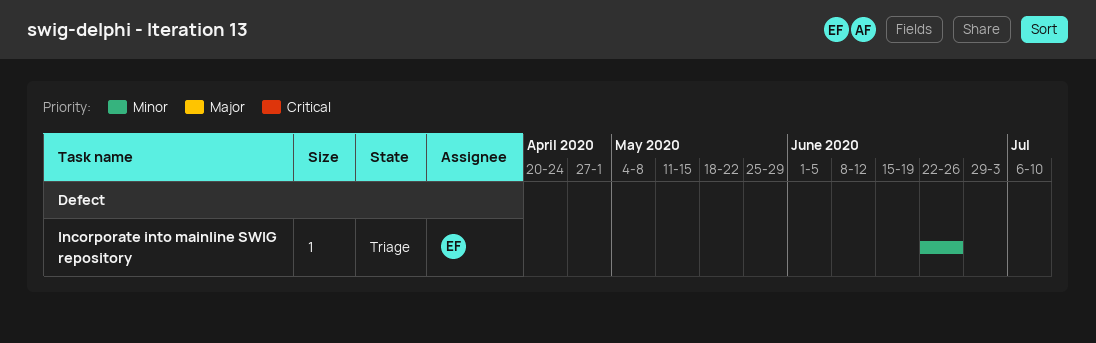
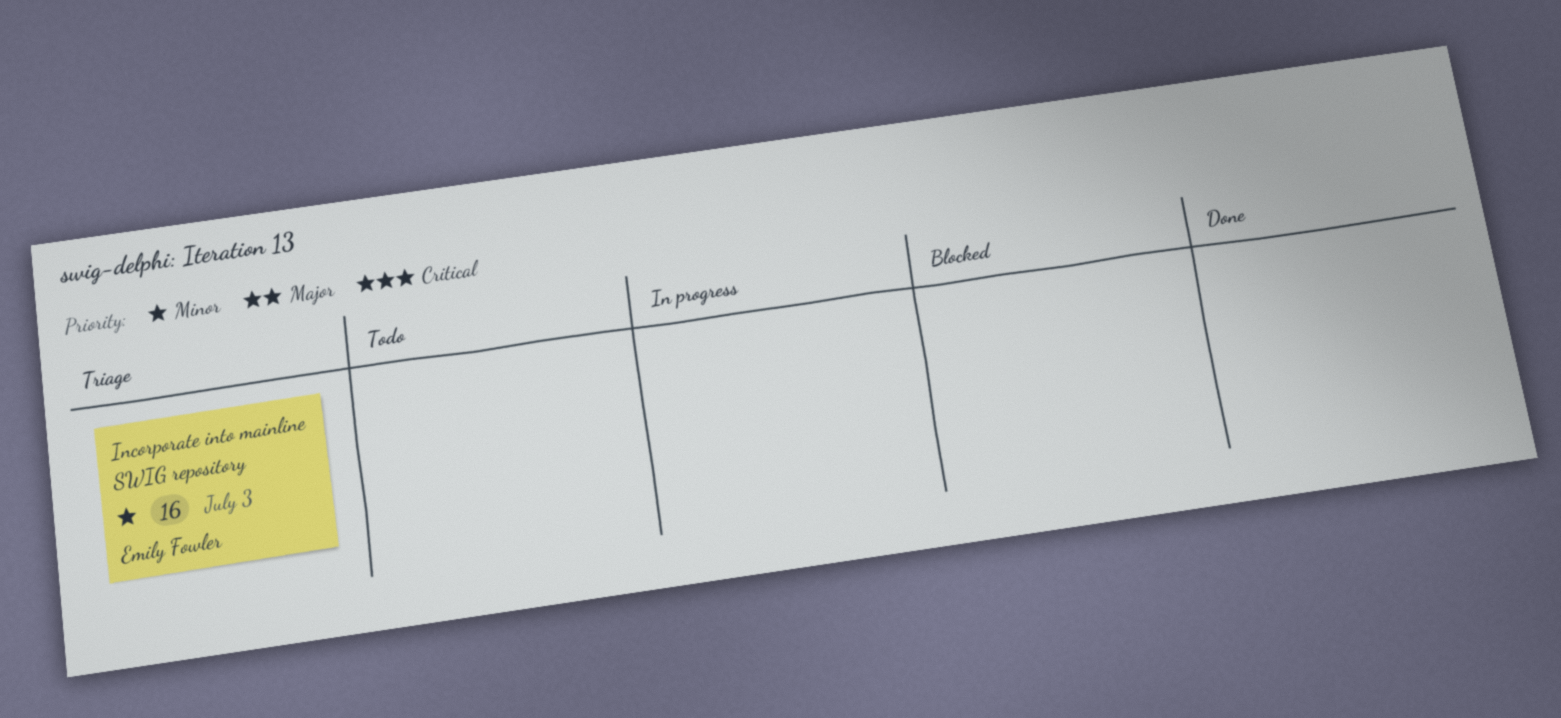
Incorporate into mainline SWIG repository, estimate: 1 -> 16
Incorporate into mainline SWIG repository, due: Jun 26 -> Jul 3

